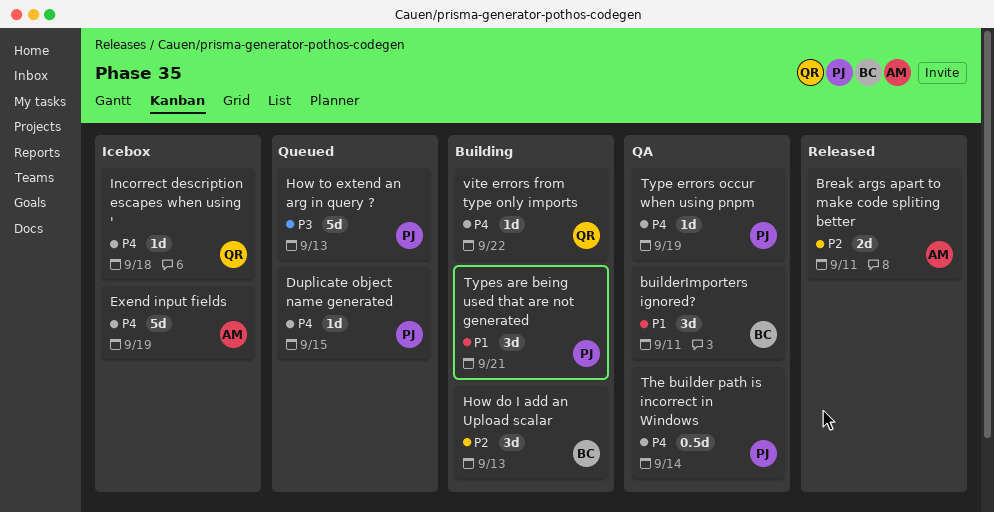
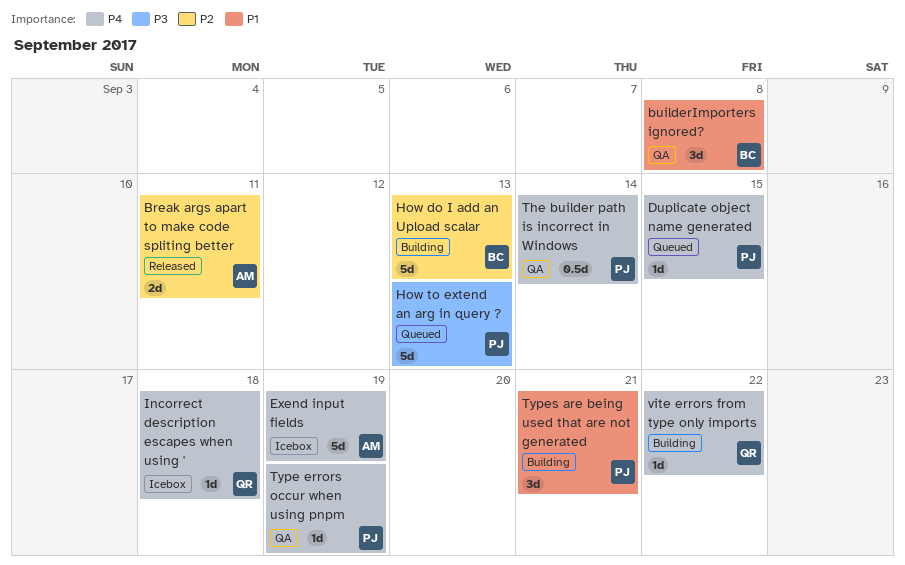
builderImporters ignored?, due: Sep 11 -> Sep 8
How do I add an Upload scalar, estimate: 3d -> 5d

